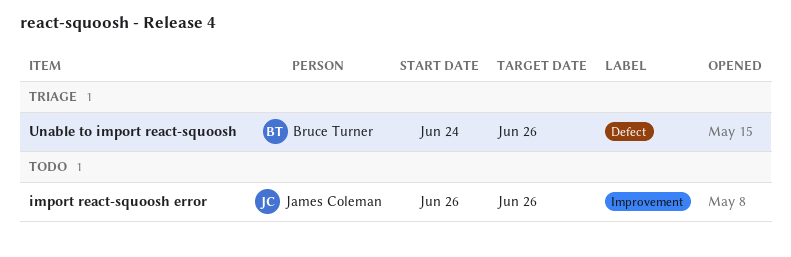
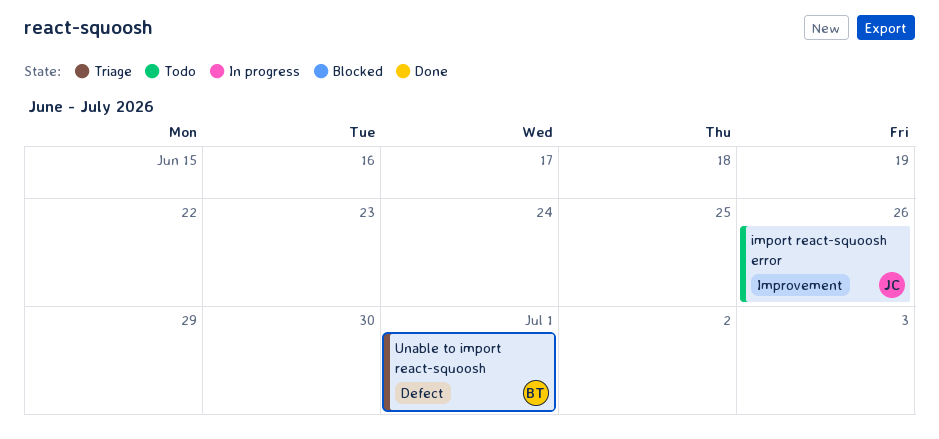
Unable to import react-squoosh, due: Jun 26 -> Jul 1

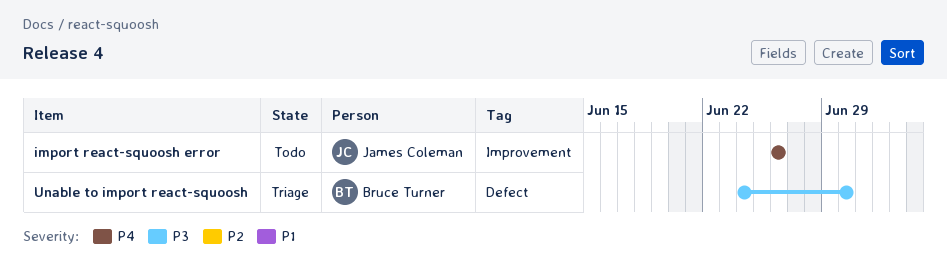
Unable to import react-squoosh, due: Jul 1 -> Jun 30

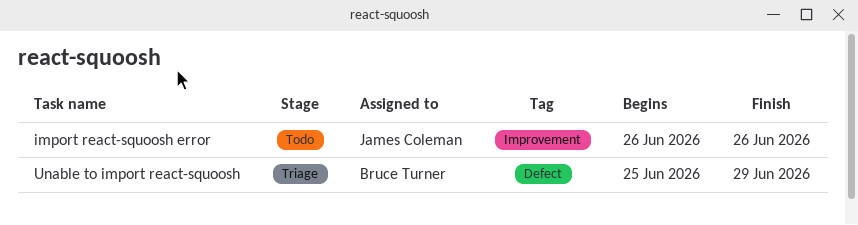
Unable to import react-squoosh, start: Jun 24 -> Jun 25
Unable to import react-squoosh, due: Jun 30 -> Jun 29

